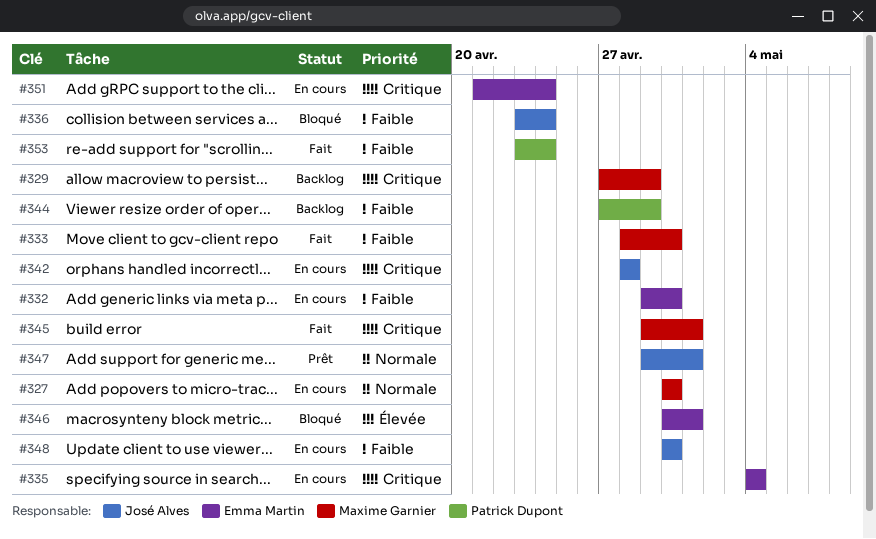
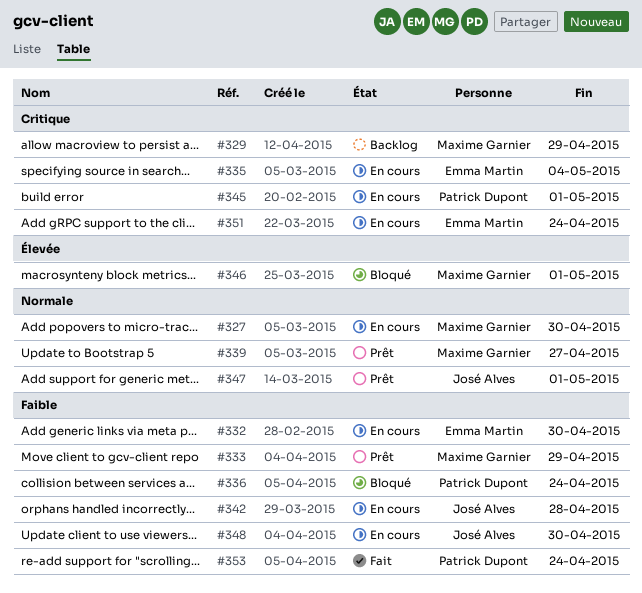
#333, status: Fait -> Prêt
#333, due: Apr 30 -> Apr 29
#336, owner: José Alves -> Patrick Dupont
#339: none -> present
#342, priority: Critique -> Faible
#344: present -> none
#345, status: Fait -> En cours
#345, owner: Maxime Garnier -> Patrick Dupont
#346, owner: Emma Martin -> Maxime Garnier

